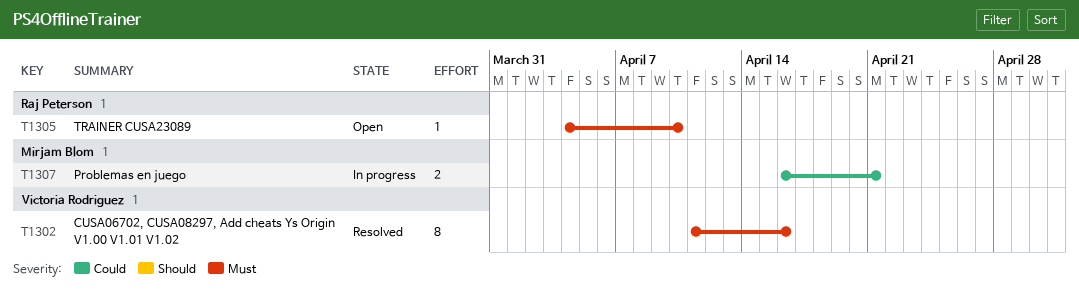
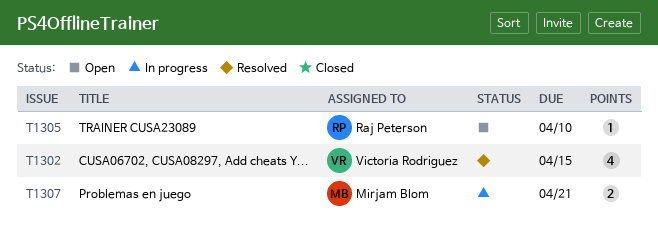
T1302, estimate: 8 -> 4
T1302, due: Apr 16 -> Apr 15

